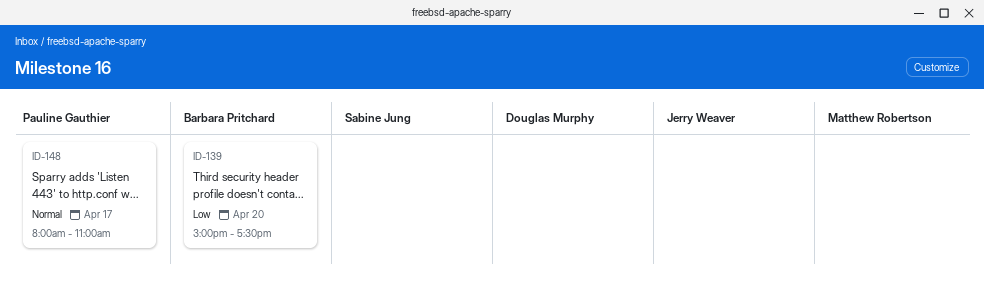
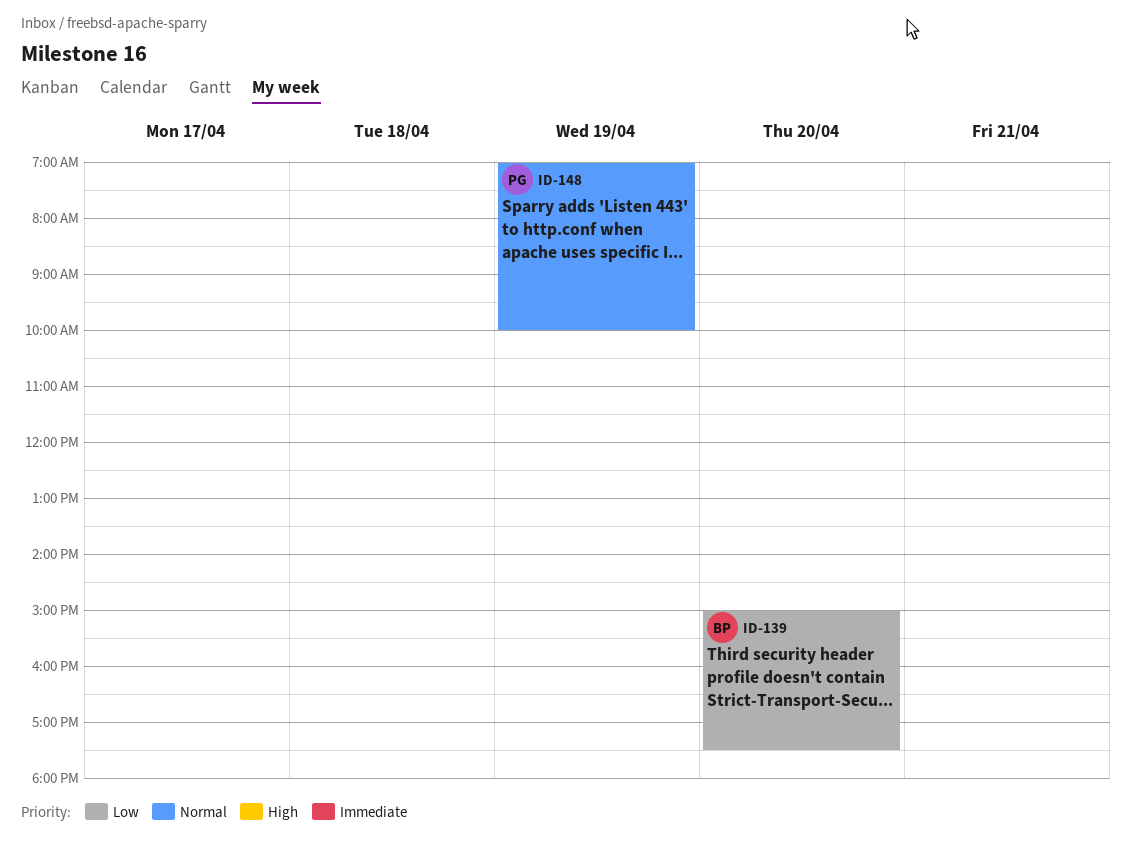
ID-148, day: Apr 17 -> Apr 19
ID-148, begins: 08:00 -> 07:00
ID-148, ends: 11:00 -> 10:00

